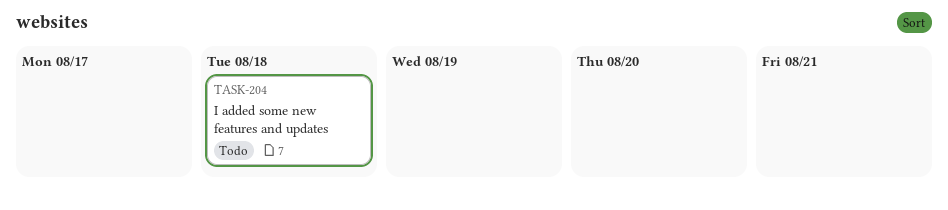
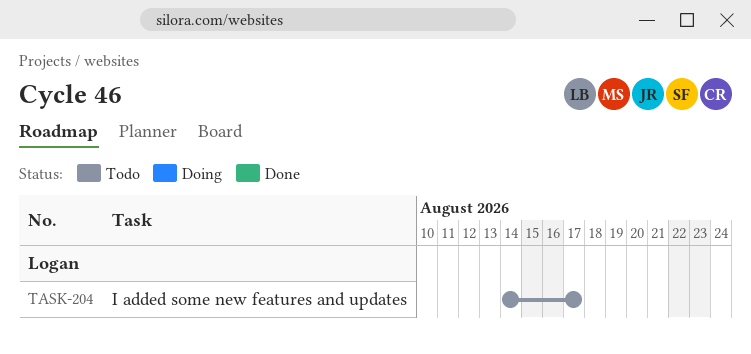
TASK-204, due: Aug 18 -> Aug 17

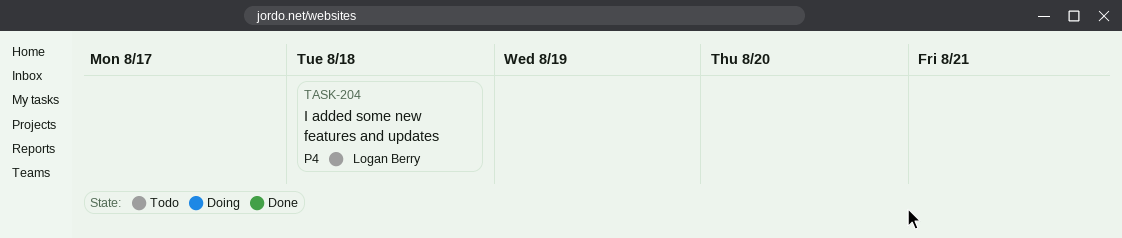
TASK-204, due: Aug 17 -> Aug 18

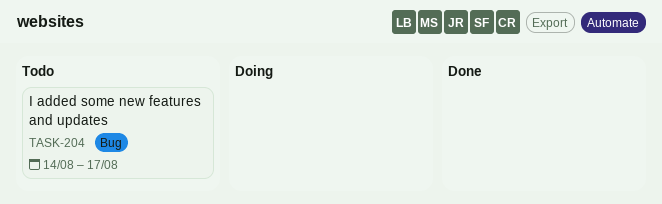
TASK-204, due: Aug 18 -> Aug 17

